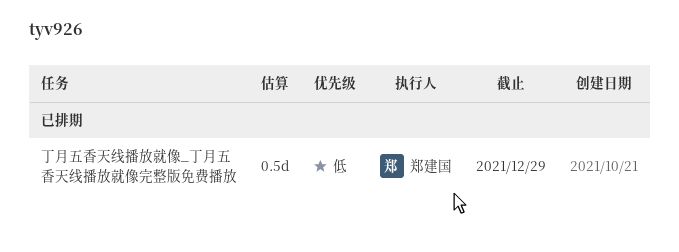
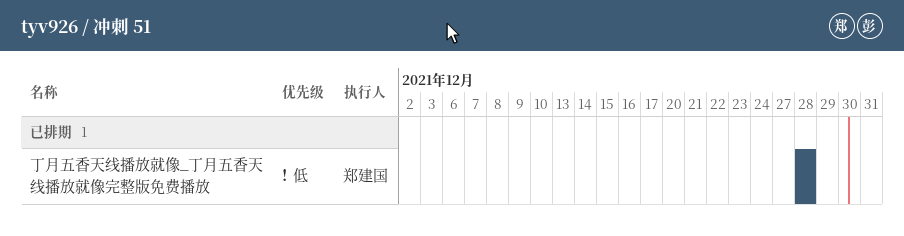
丁月五香天线播放就像_丁月五香天线播放就像完整版免费播放, due: Dec 29 -> Dec 28

